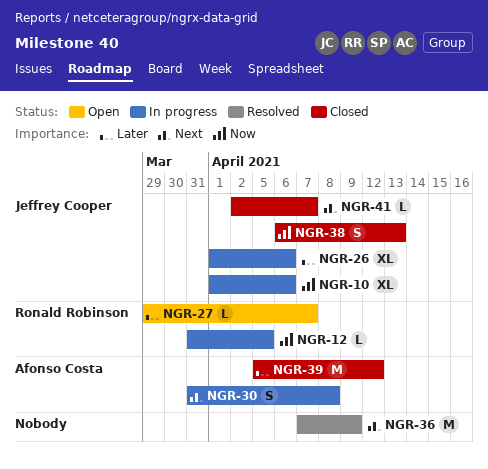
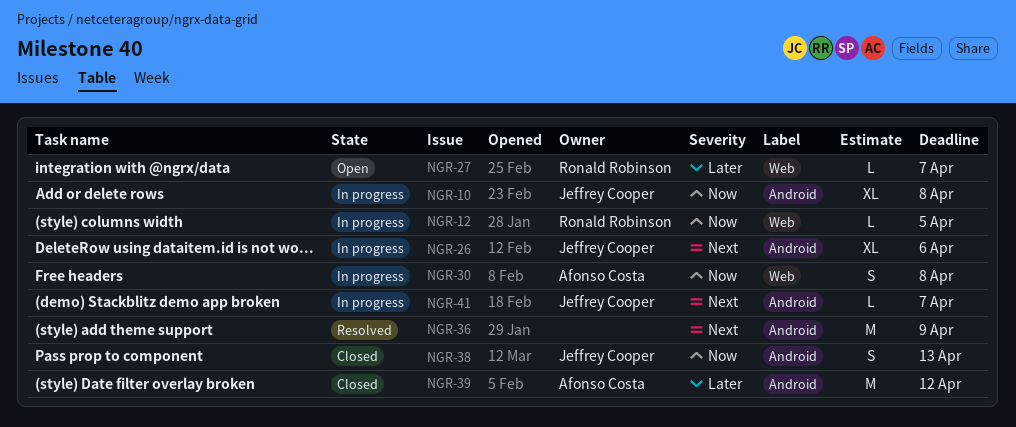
NGR-10, due: Apr 6 -> Apr 8
NGR-26, priority: Later -> Next
NGR-30, priority: Next -> Now
NGR-41, status: Closed -> In progress

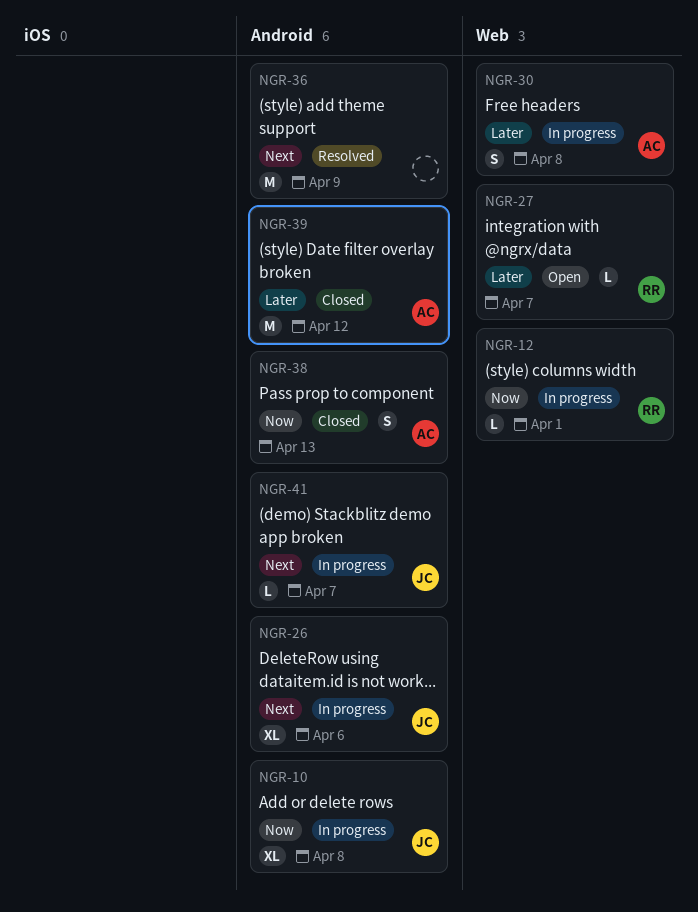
NGR-12, due: Apr 5 -> Apr 1
NGR-30, priority: Now -> Later
NGR-38, owner: Jeffrey Cooper -> Afonso Costa

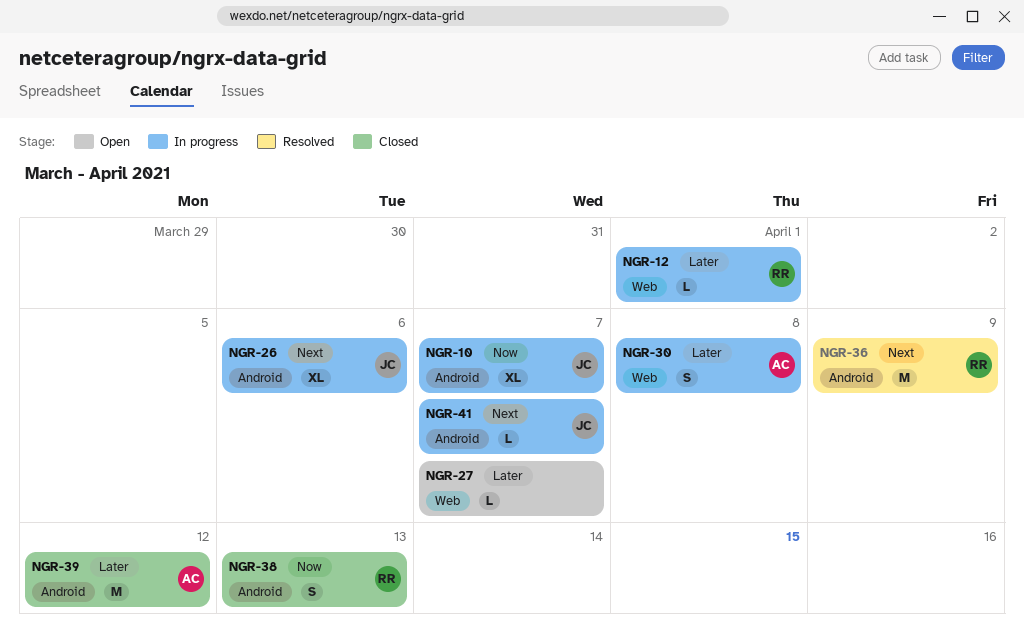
NGR-10, due: Apr 8 -> Apr 7
NGR-12, priority: Now -> Later
NGR-27, owner: RR -> none
NGR-36, owner: none -> RR
NGR-38, owner: AC -> RR

